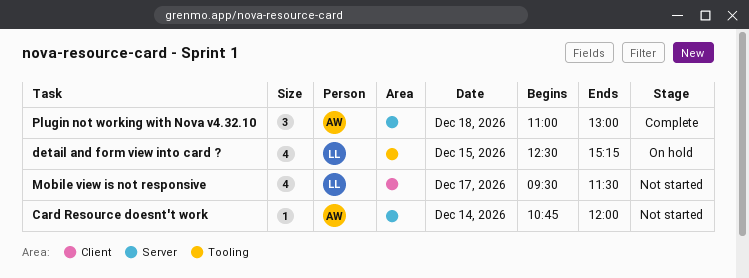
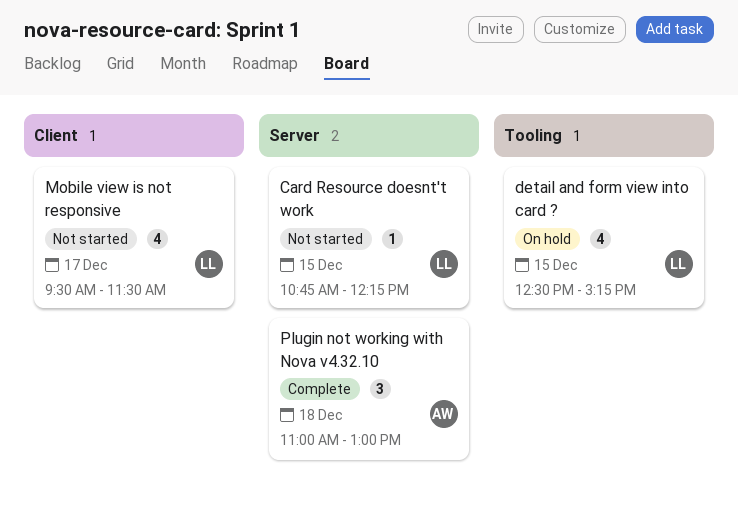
Card Resource doesnt't work, owner: AW -> LL
Card Resource doesnt't work, day: Dec 14 -> Dec 15
Card Resource doesnt't work, ends: 12:00 -> 12:15

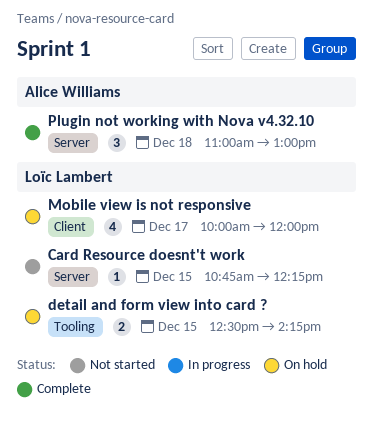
detail and form view into card ?, estimate: 4 -> 2
detail and form view into card ?, ends: 15:15 -> 14:15
Mobile view is not responsive, status: Not started -> On hold
Mobile view is not responsive, begins: 09:30 -> 10:00
Mobile view is not responsive, ends: 11:30 -> 12:00

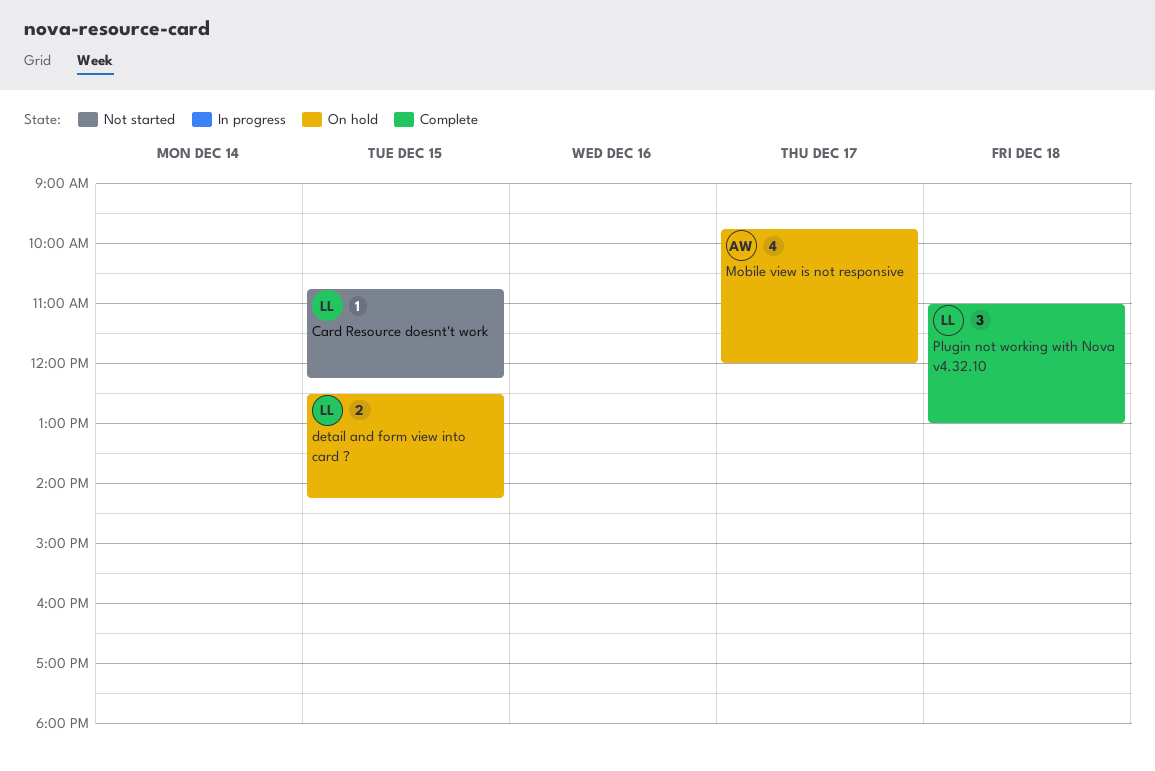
Mobile view is not responsive, owner: Loïc Lambert -> Alice Williams
Mobile view is not responsive, begins: 10:00 -> 09:45
Plugin not working with Nova v4.32.10, owner: Alice Williams -> Loïc Lambert

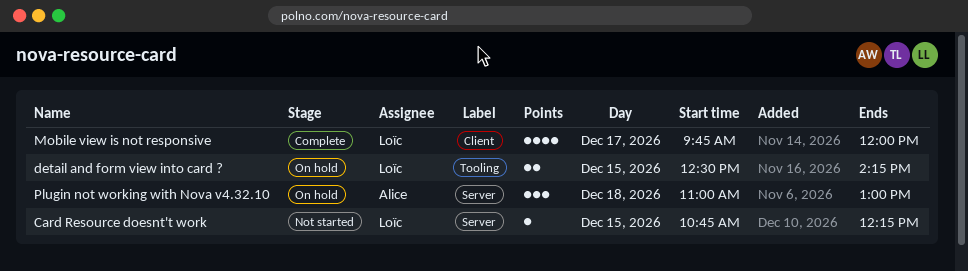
Mobile view is not responsive, status: On hold -> Complete
Mobile view is not responsive, owner: Alice -> Loïc
Plugin not working with Nova v4.32.10, status: Complete -> On hold
Plugin not working with Nova v4.32.10, owner: Loïc -> Alice

